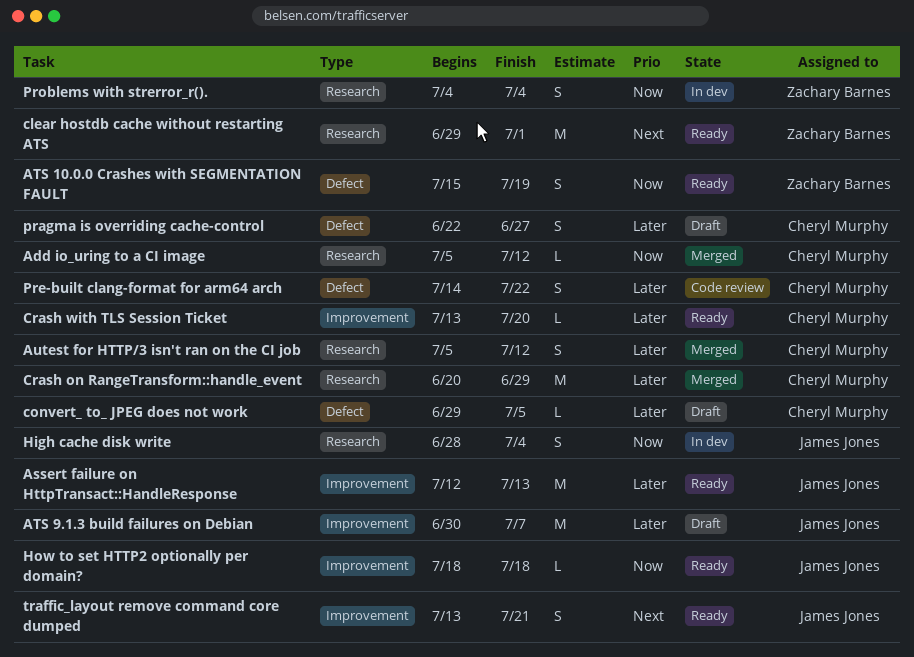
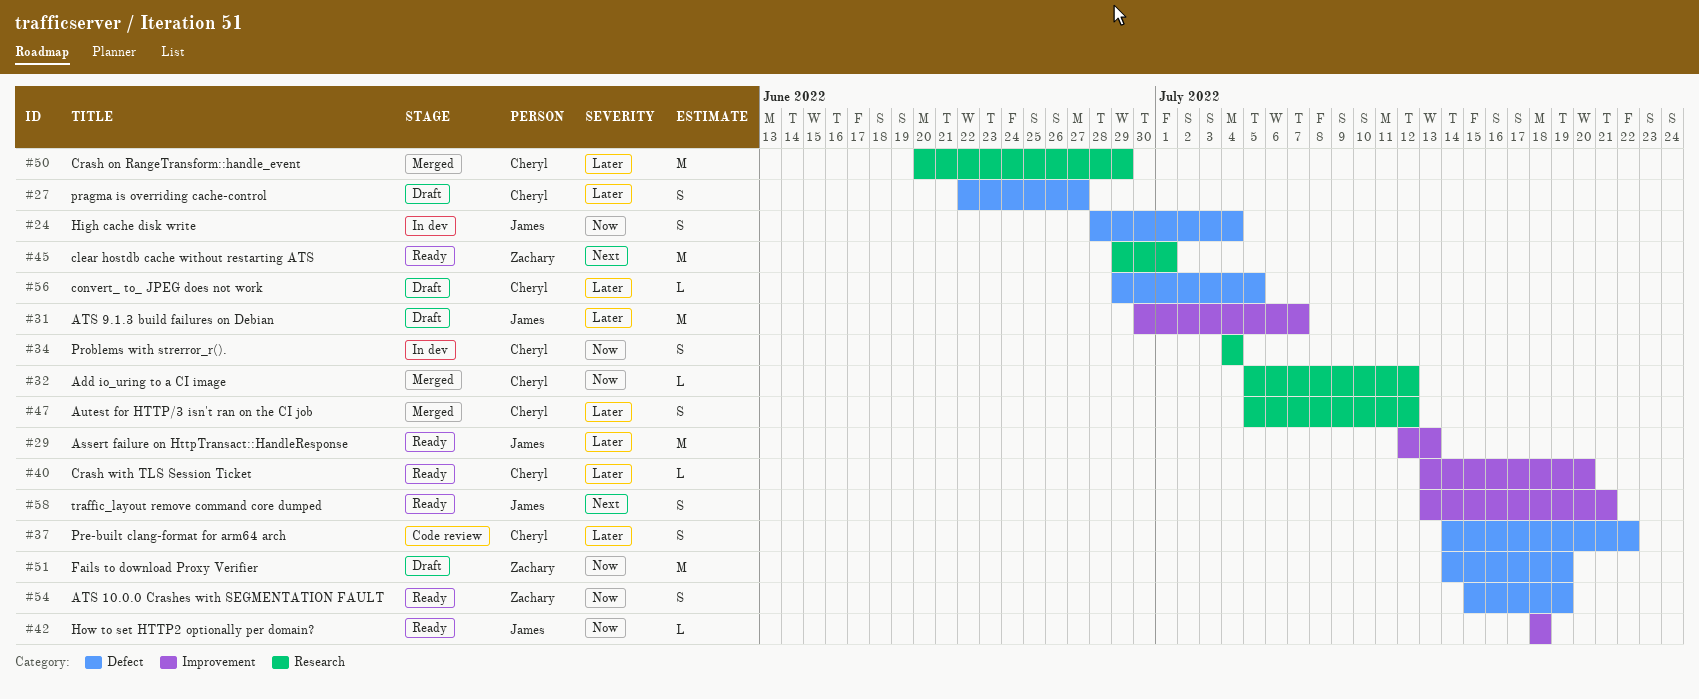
Fails to download Proxy Verifier: none -> present
High cache disk write, label: Research -> Defect
Problems with strerror_r()., owner: Zachary Barnes -> Cheryl Murphy

